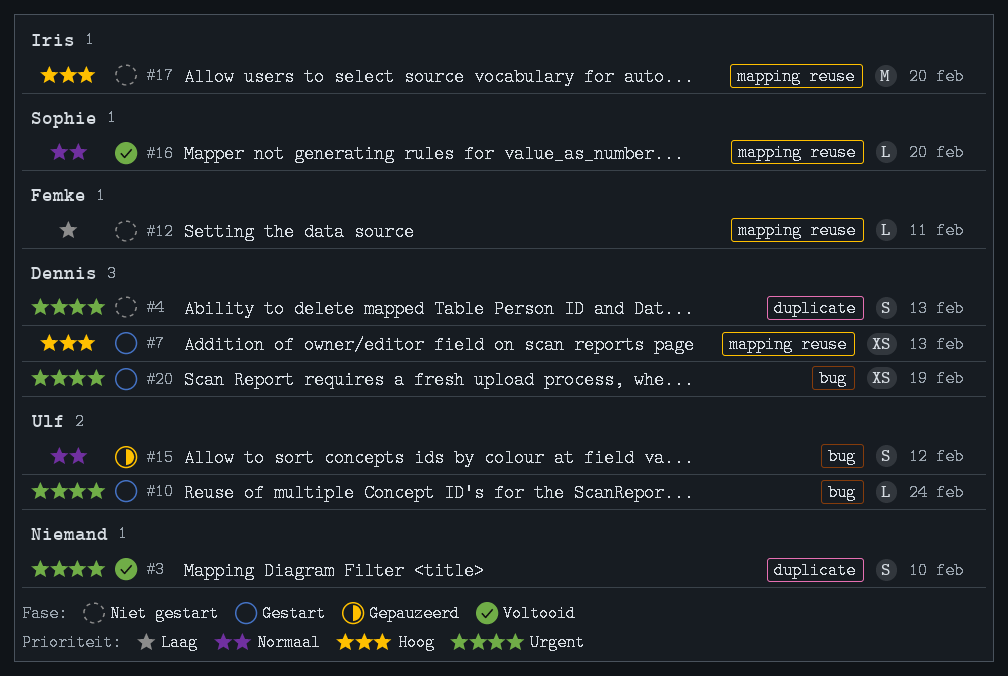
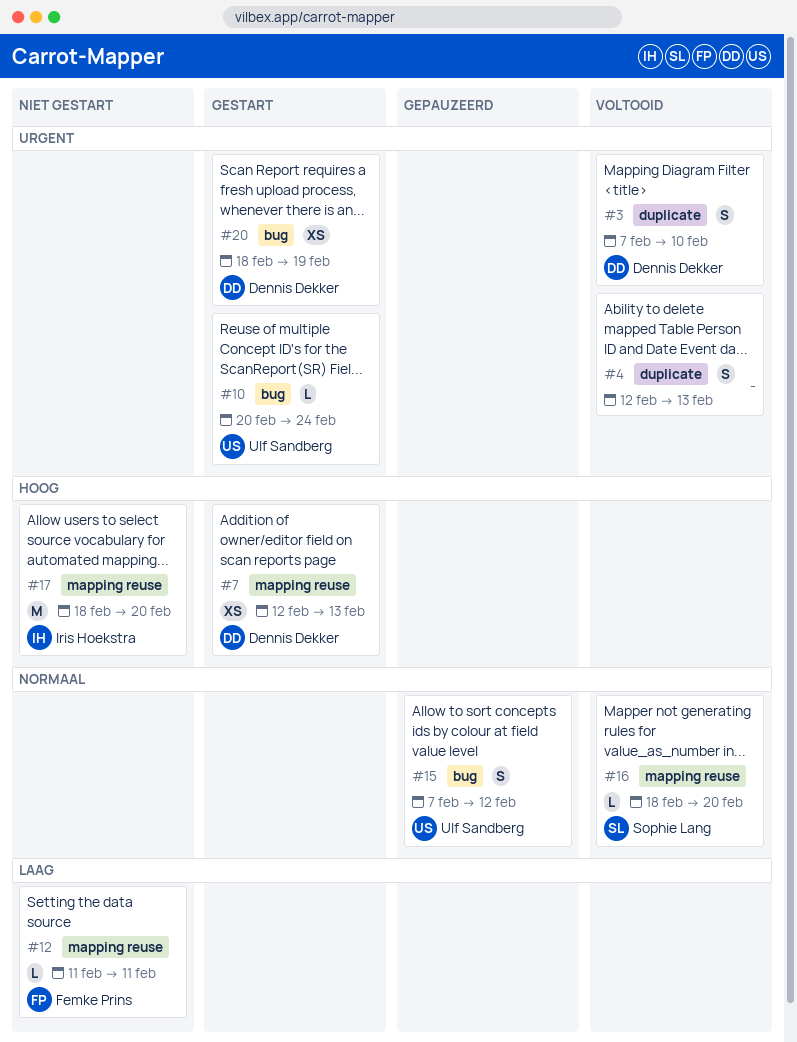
#3, owner: none -> Dennis Dekker
#4, status: Niet gestart -> Voltooid
#4, owner: Dennis Dekker -> none

